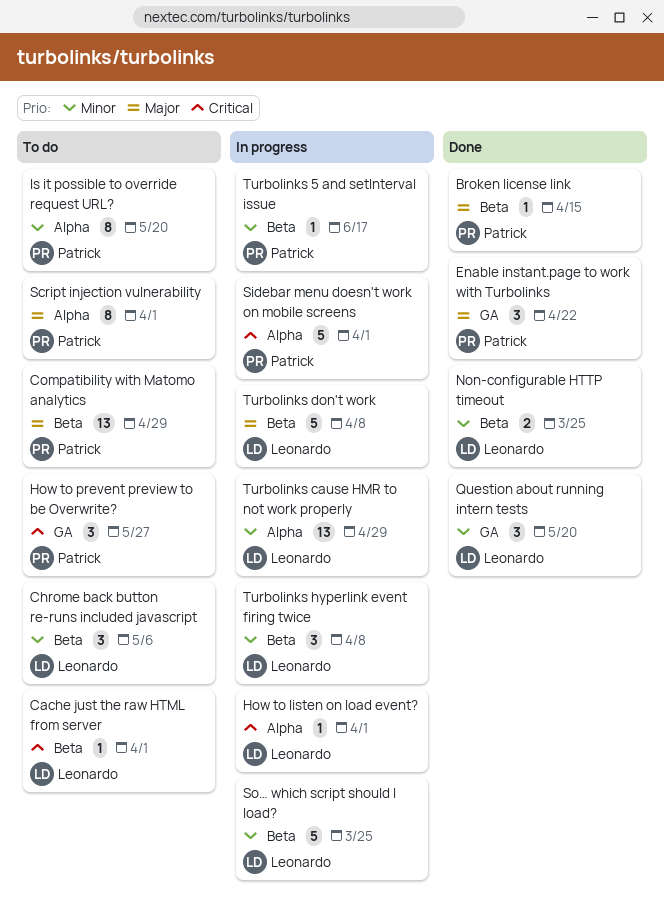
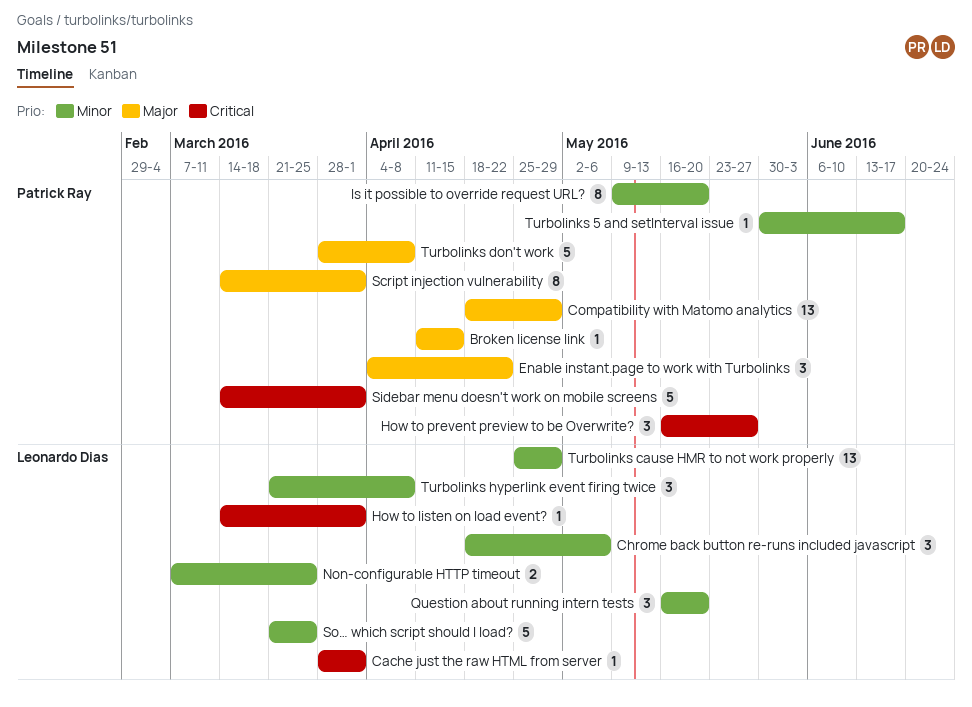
Turbolinks don't work, owner: Leonardo Dias -> Patrick Ray

